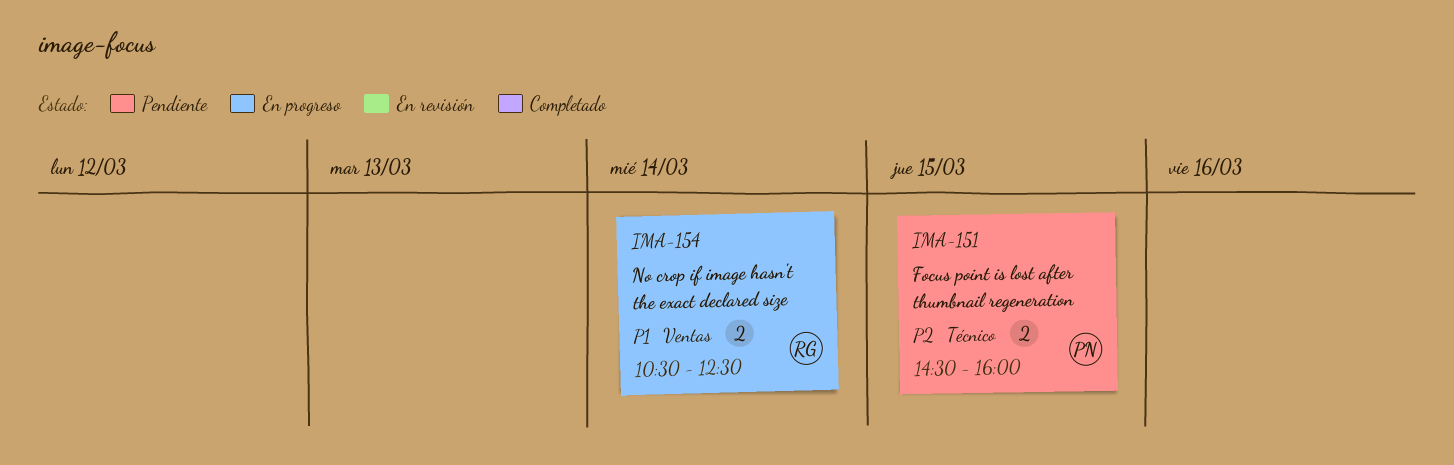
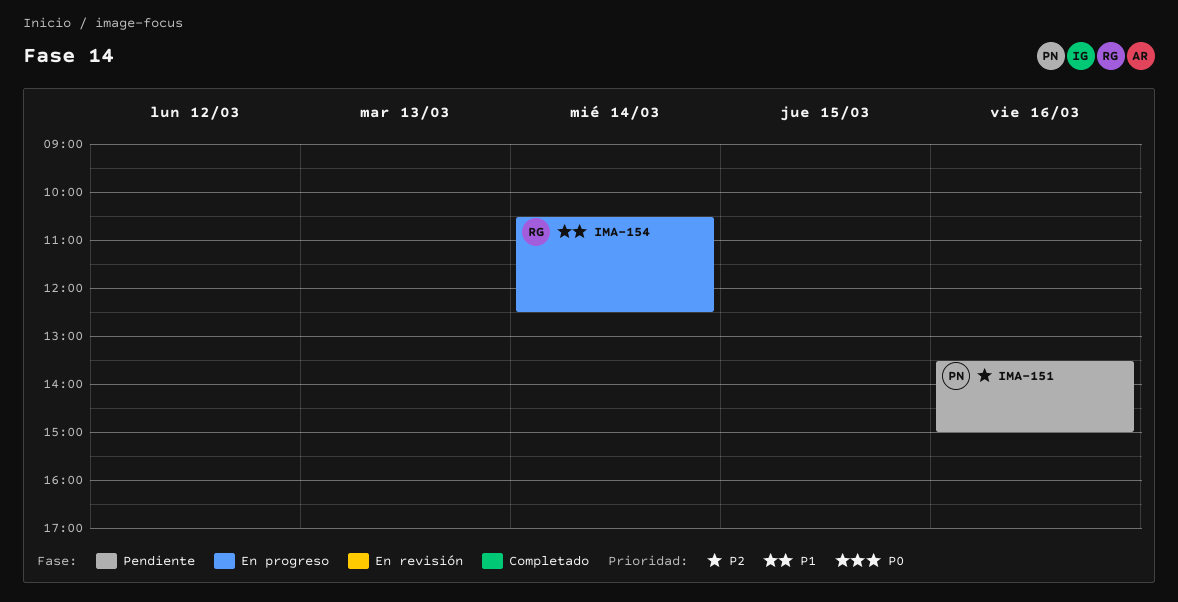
IMA-151, day: Mar 15 -> Mar 16
IMA-151, begins: 14:30 -> 13:30
IMA-151, ends: 16:00 -> 15:00

